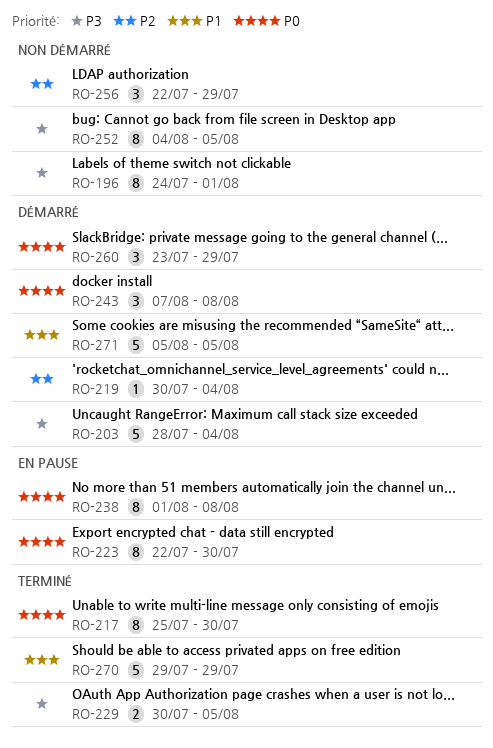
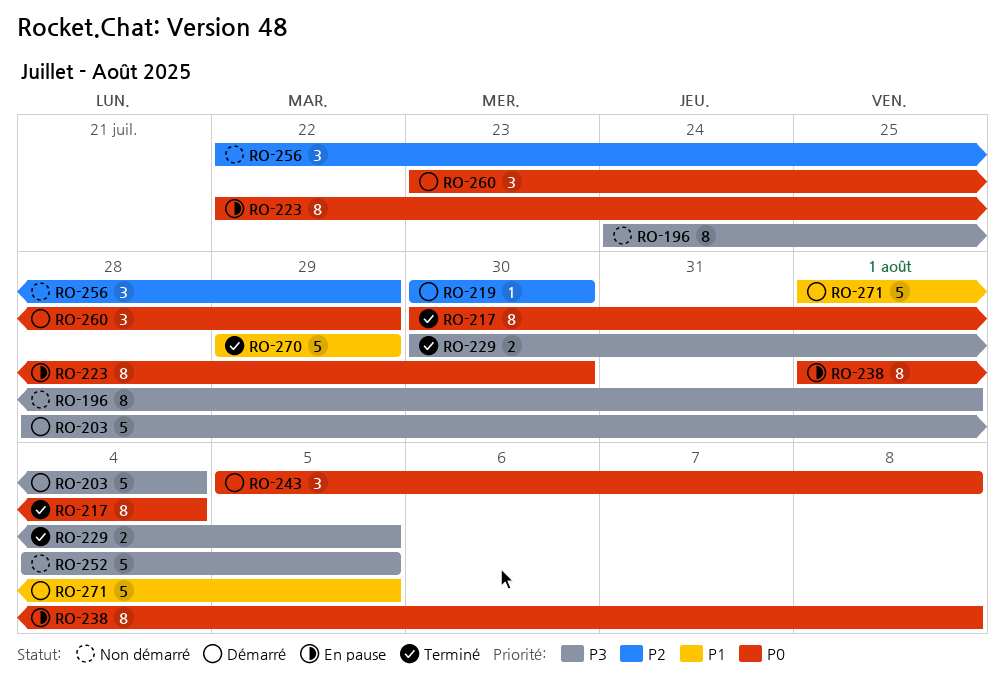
RO-217, start: Jul 25 -> Jul 30
RO-217, due: Jul 30 -> Aug 4
RO-219, due: Aug 4 -> Jul 30
RO-243, start: Aug 7 -> Aug 5
RO-252, estimate: 8 -> 5
RO-271, start: Aug 5 -> Aug 1

